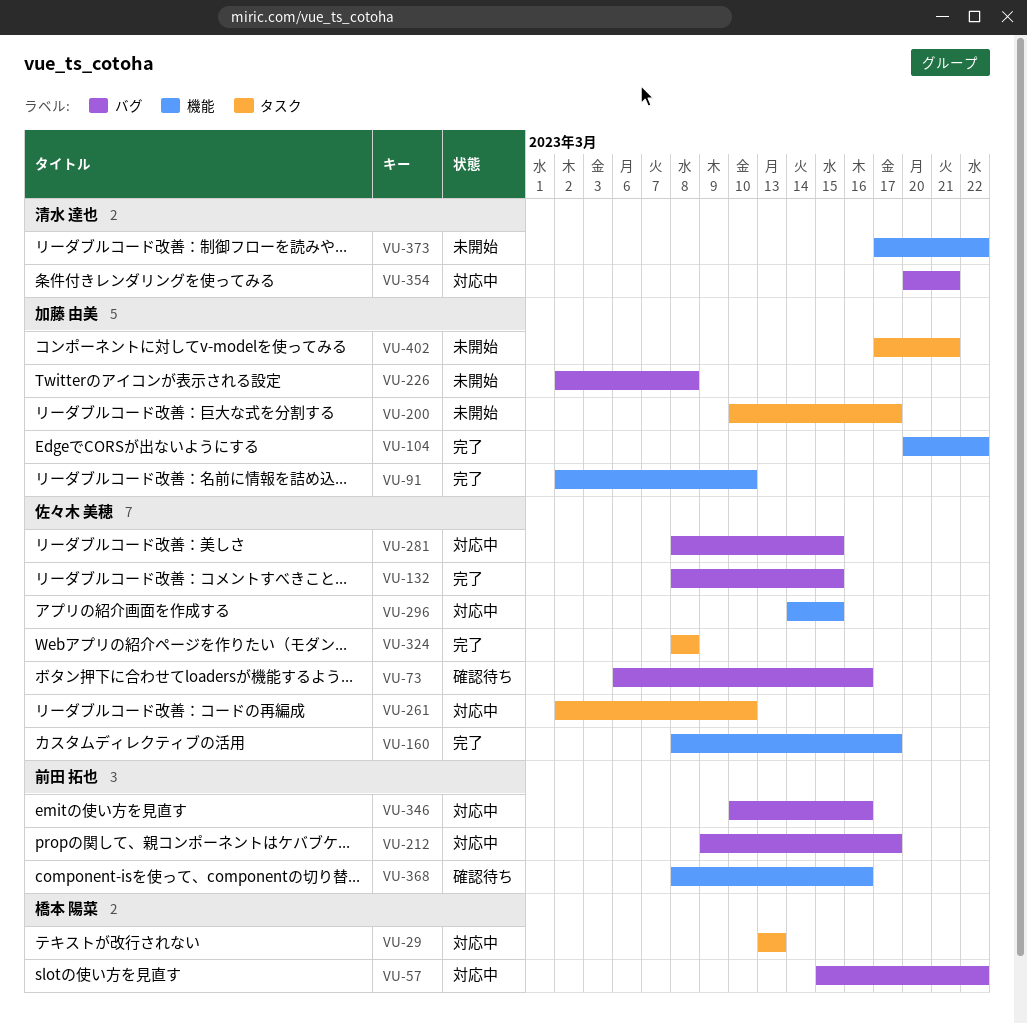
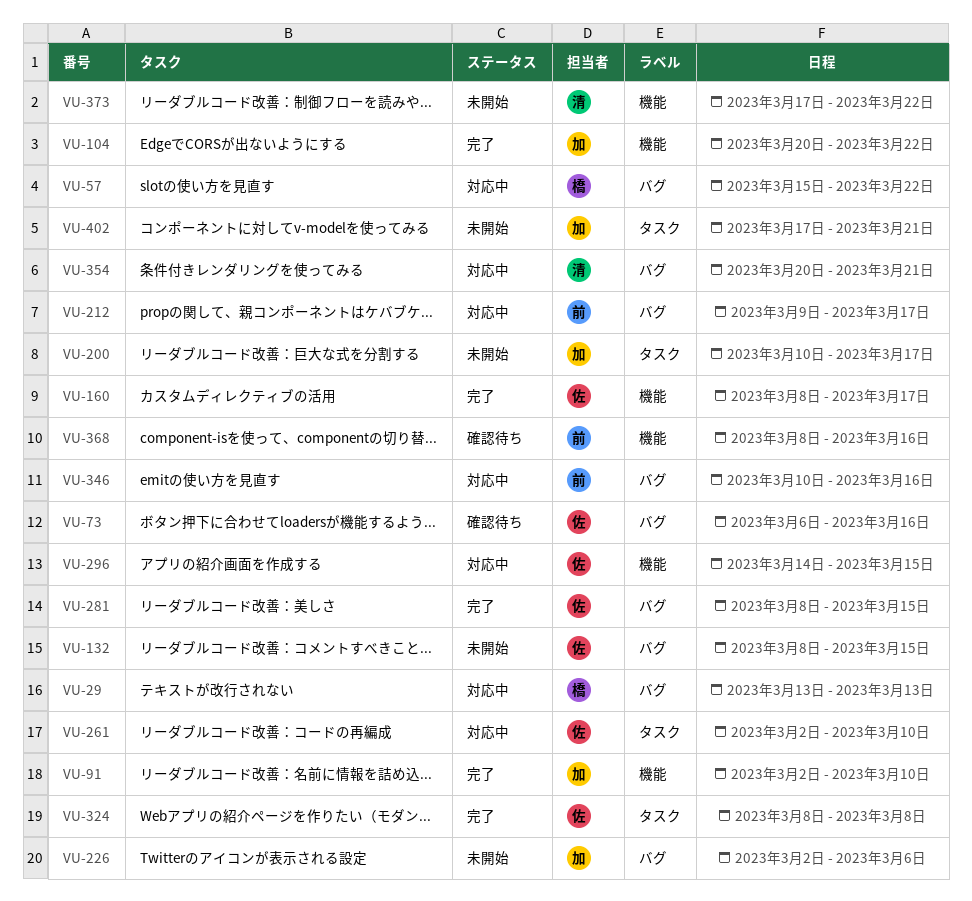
VU-29, label: タスク -> バグ
VU-132, status: 完了 -> 未開始
VU-226, due: Mar 8 -> Mar 6
VU-281, status: 対応中 -> 完了

